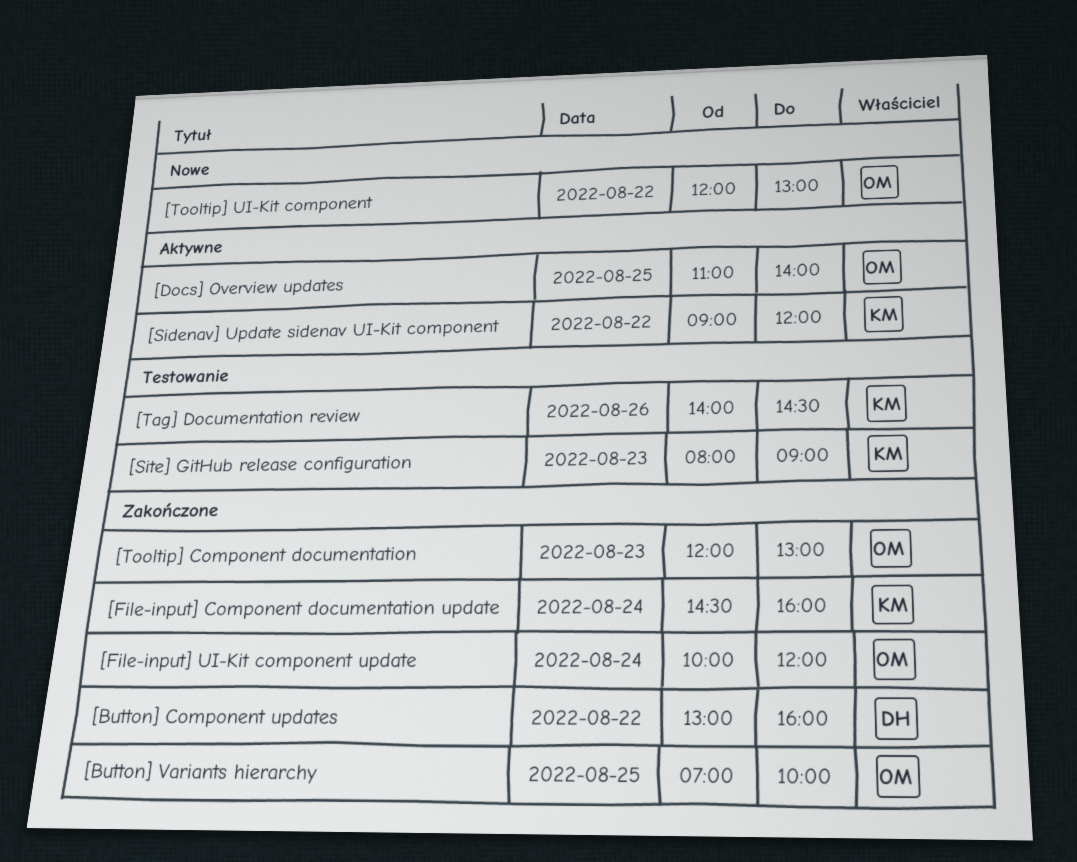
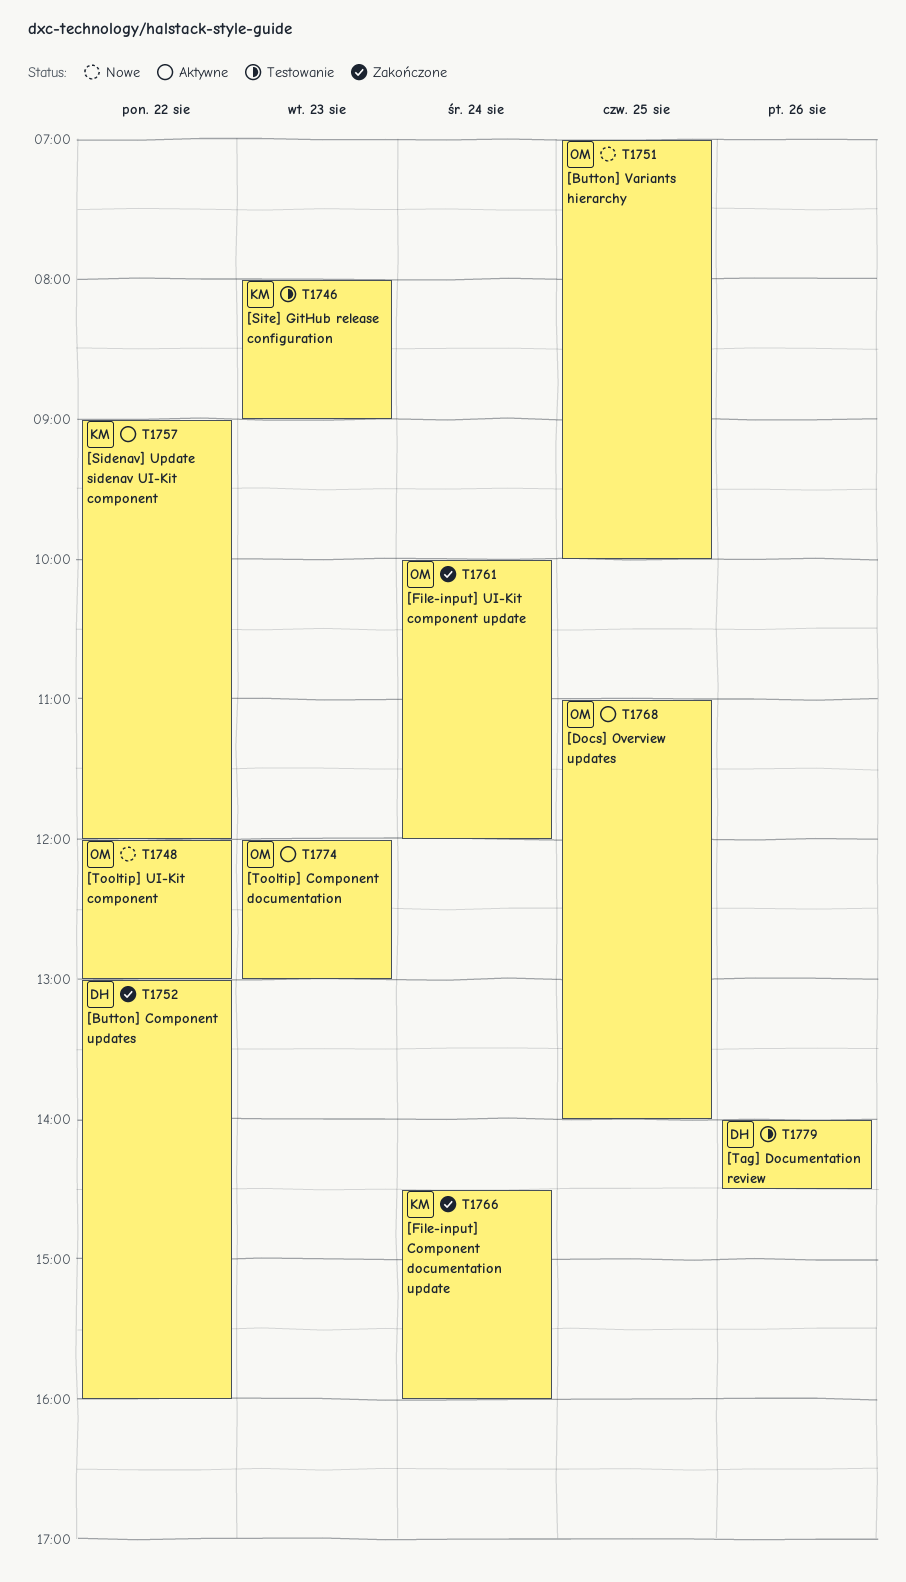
[Button] Variants hierarchy, status: Zakończone -> Nowe
[Tag] Documentation review, owner: KM -> DH
[Tooltip] Component documentation, status: Zakończone -> Aktywne

